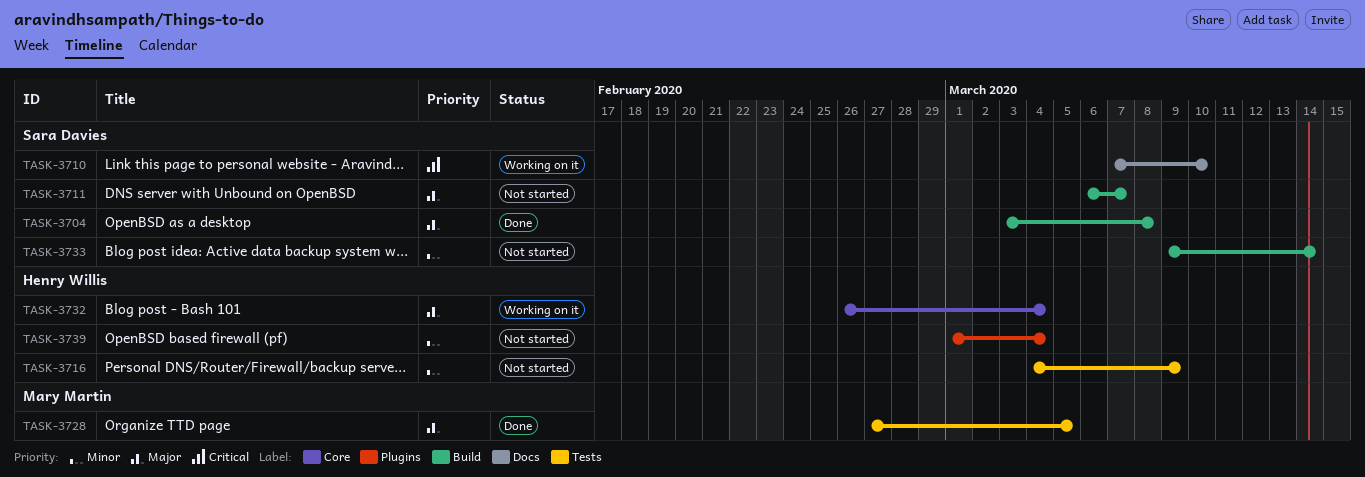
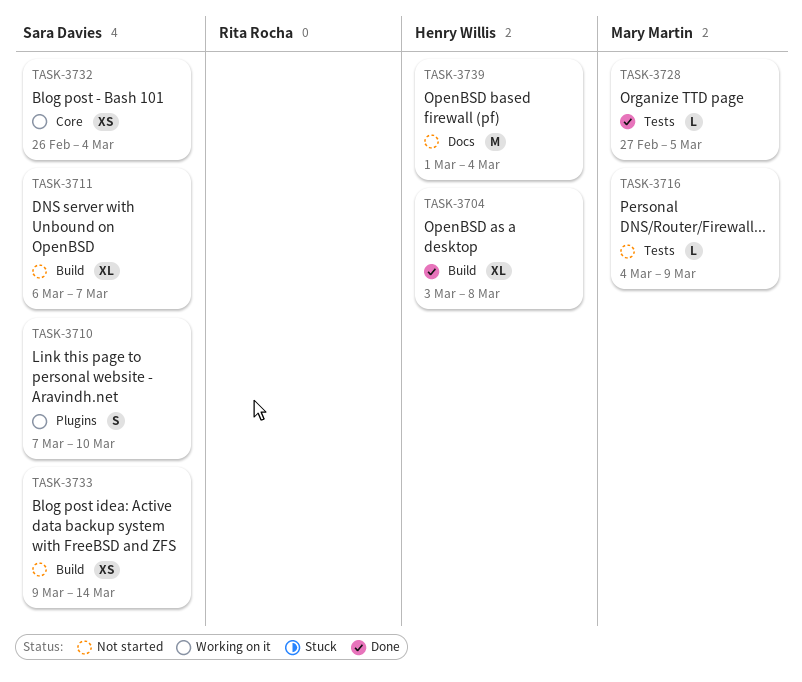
TASK-3704, owner: Sara Davies -> Henry Willis
TASK-3710, label: Docs -> Plugins
TASK-3716, owner: Henry Willis -> Mary Martin
TASK-3732, owner: Henry Willis -> Sara Davies
TASK-3739, label: Plugins -> Docs

